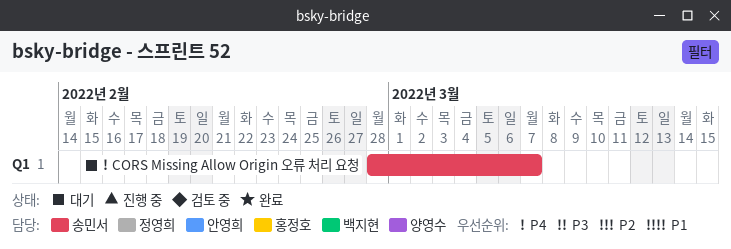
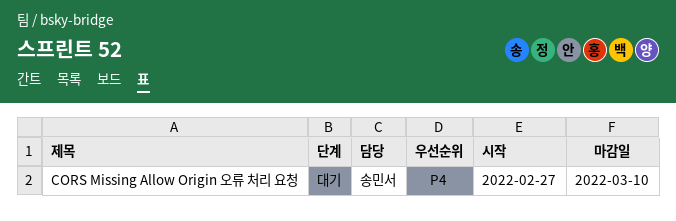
CORS Missing Allow Origin 오류 처리 요청, start: Feb 28 -> Feb 27
CORS Missing Allow Origin 오류 처리 요청, due: Mar 7 -> Mar 10

